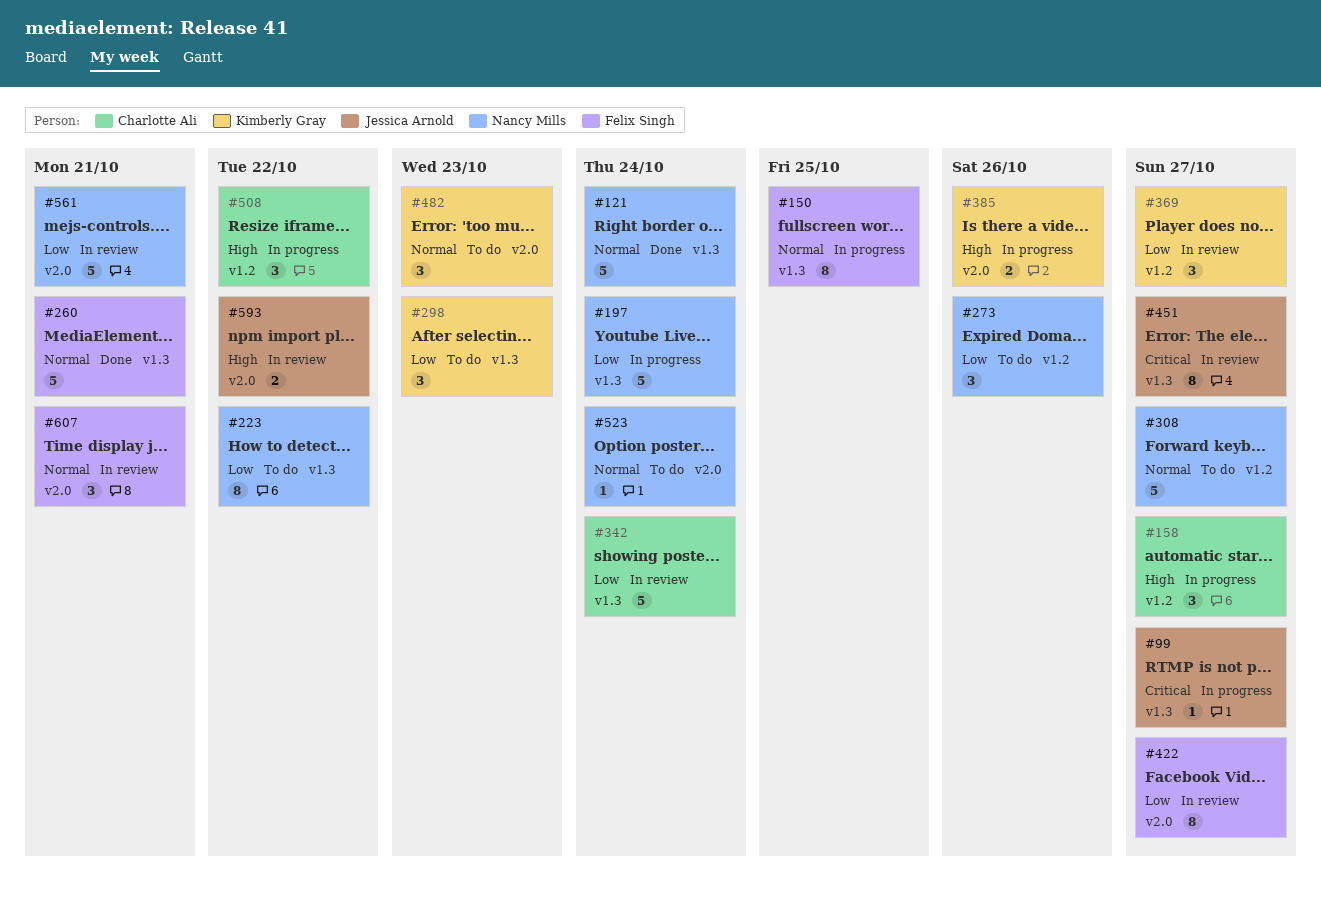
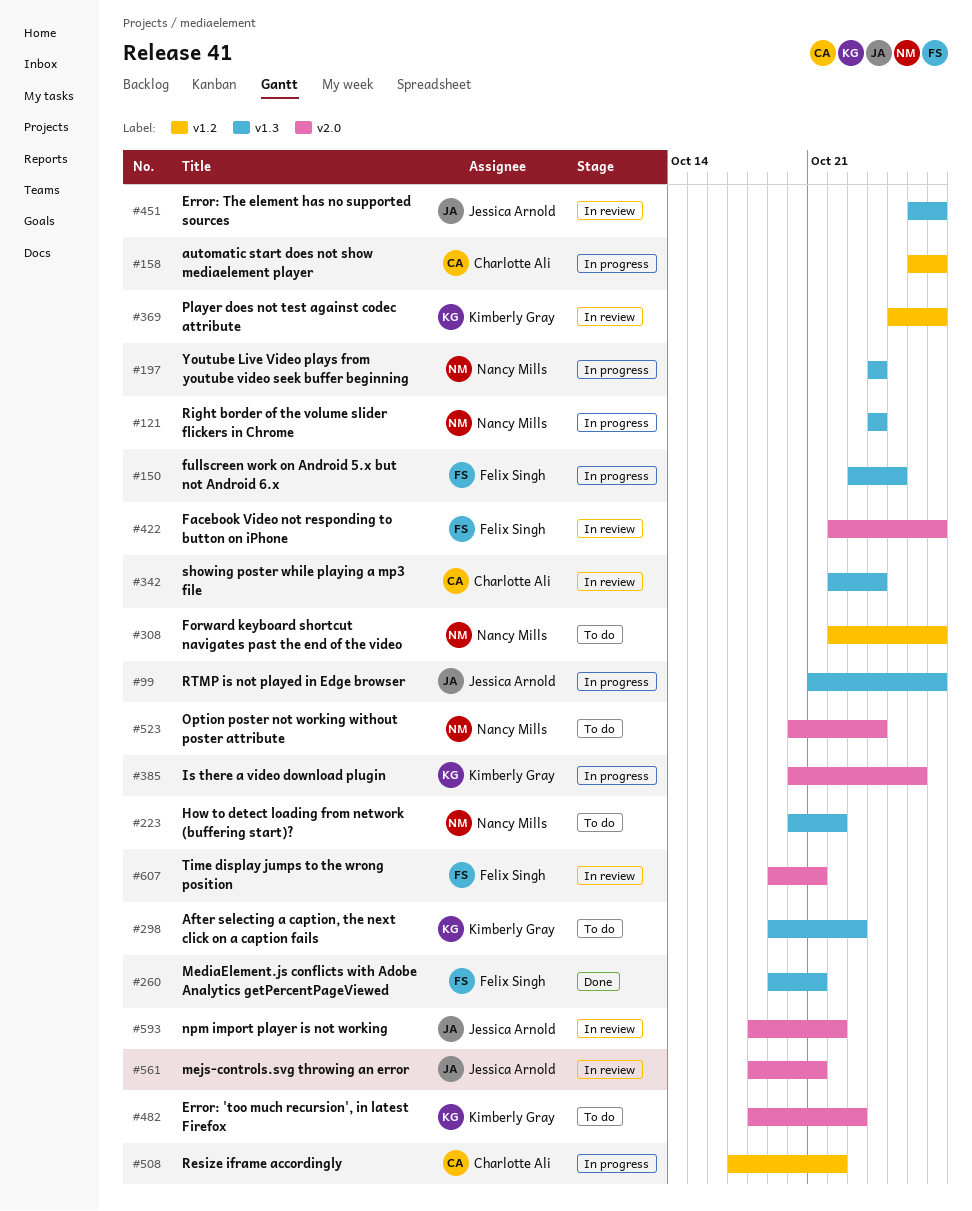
#121, status: Done -> In progress
#273: present -> none
#561, owner: Nancy Mills -> Jessica Arnold

